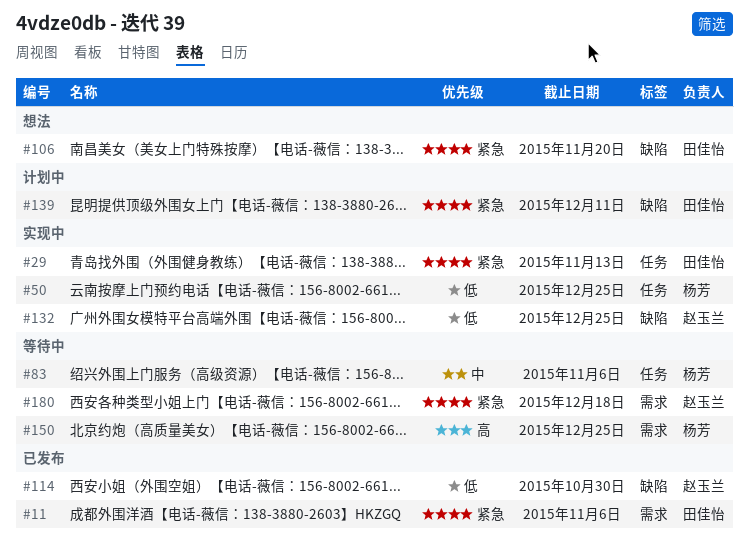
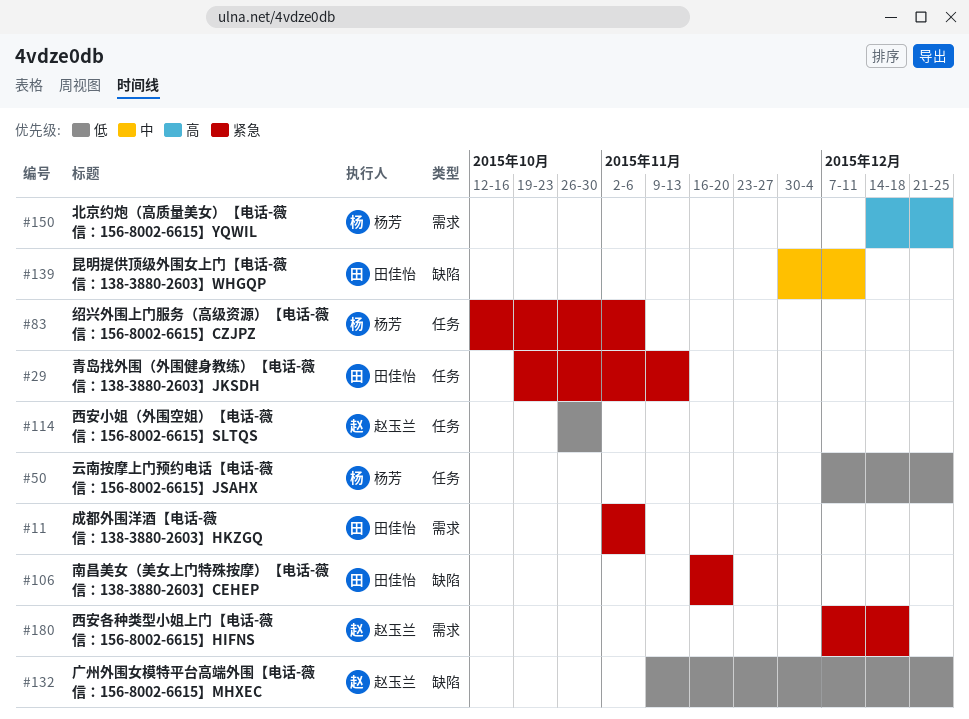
#83, priority: 中 -> 紧急
#114, label: 缺陷 -> 任务
#139, priority: 紧急 -> 中

